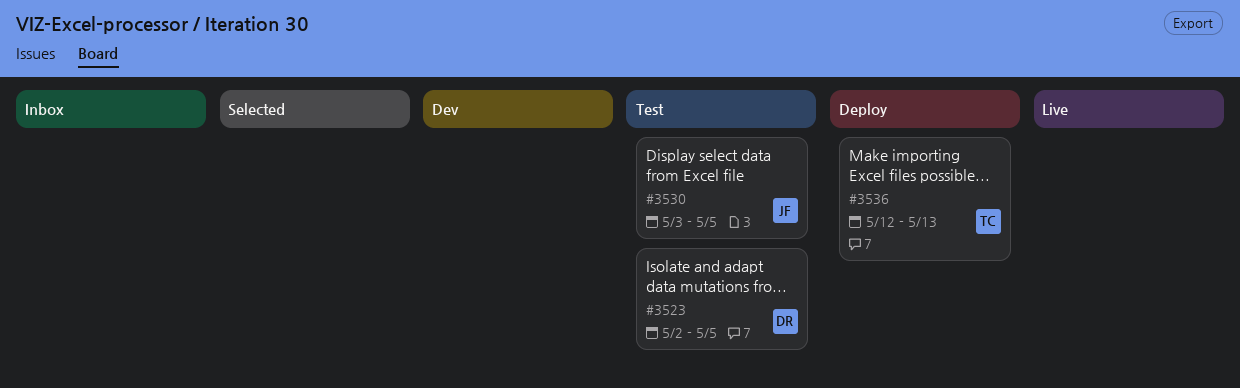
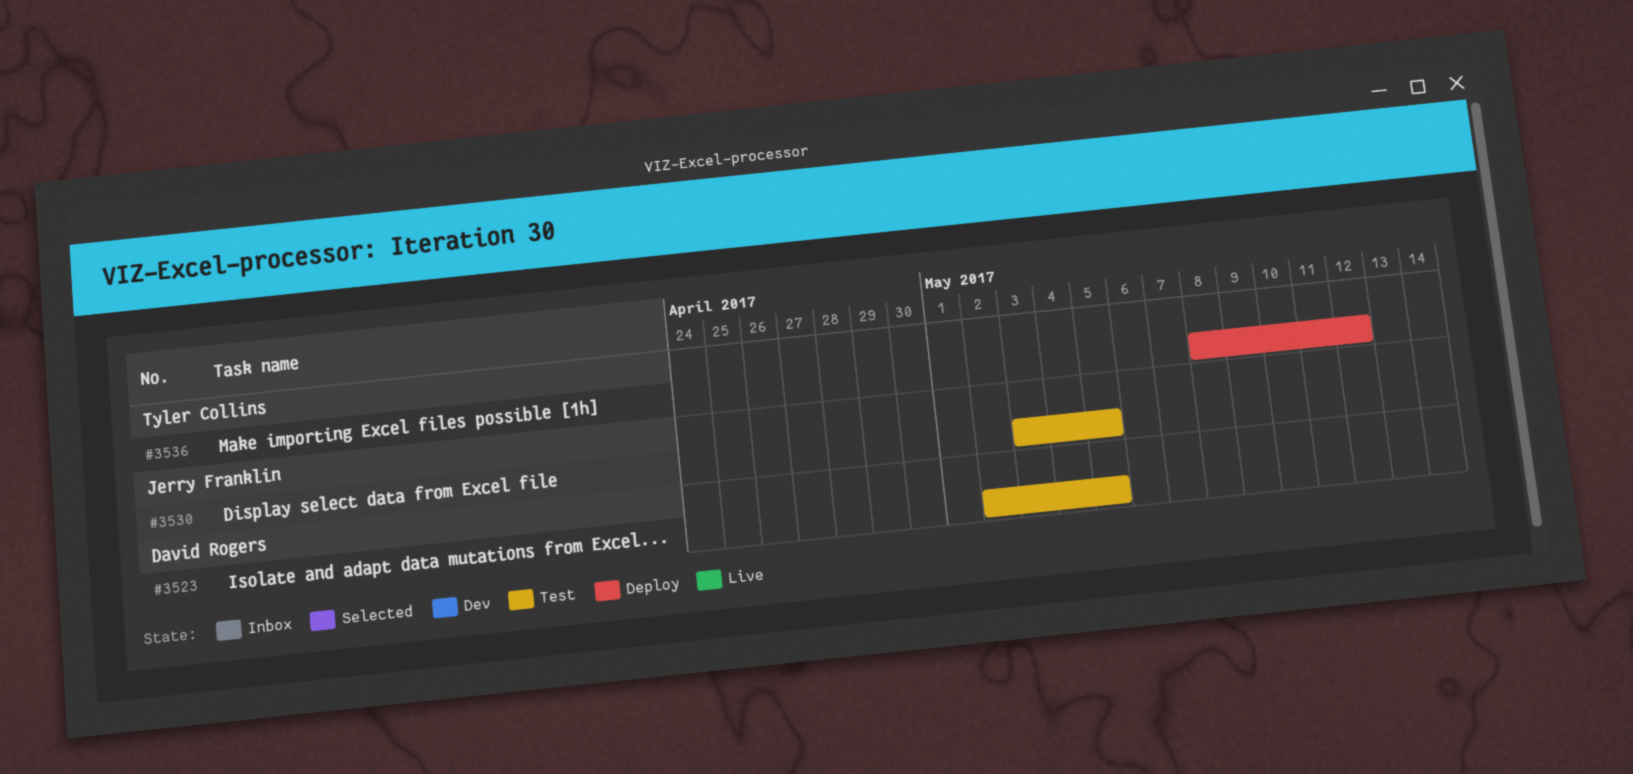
#3536, start: May 12 -> May 8
#3536, due: May 13 -> May 12

